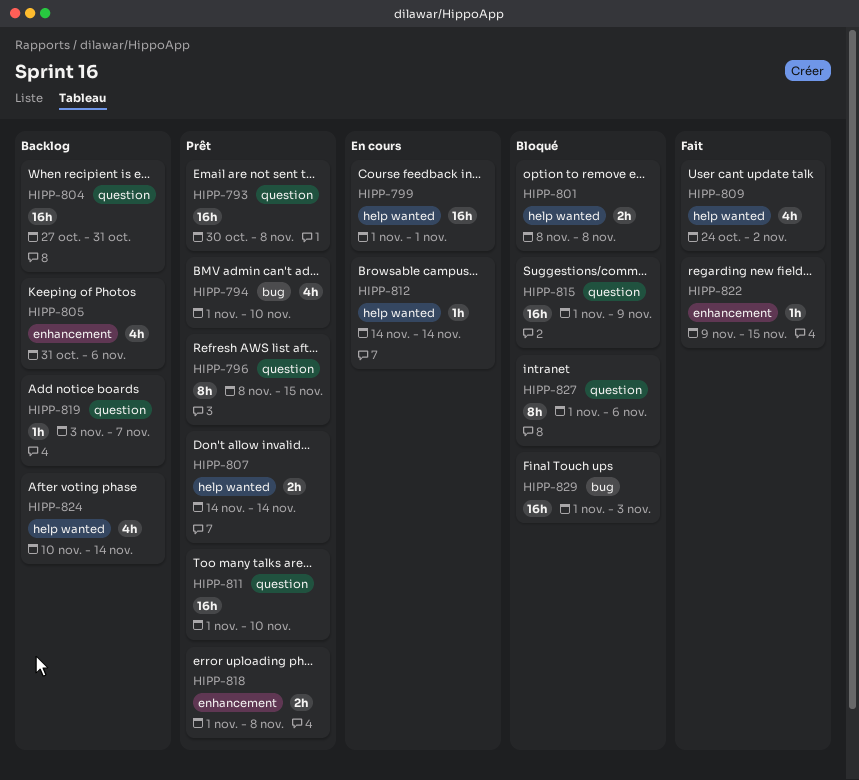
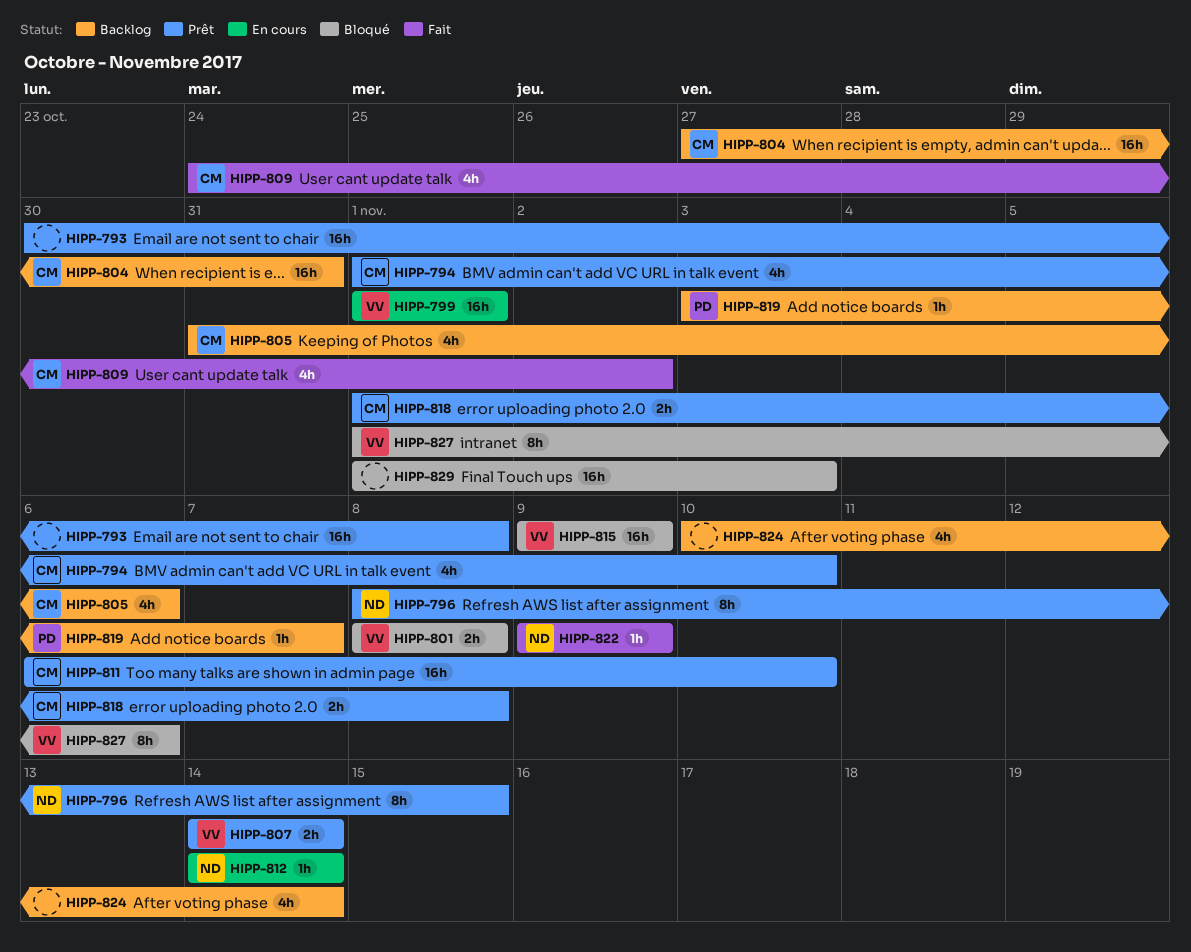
HIPP-811, start: Nov 1 -> Nov 6
HIPP-815, start: Nov 1 -> Nov 9
HIPP-822, due: Nov 15 -> Nov 9

